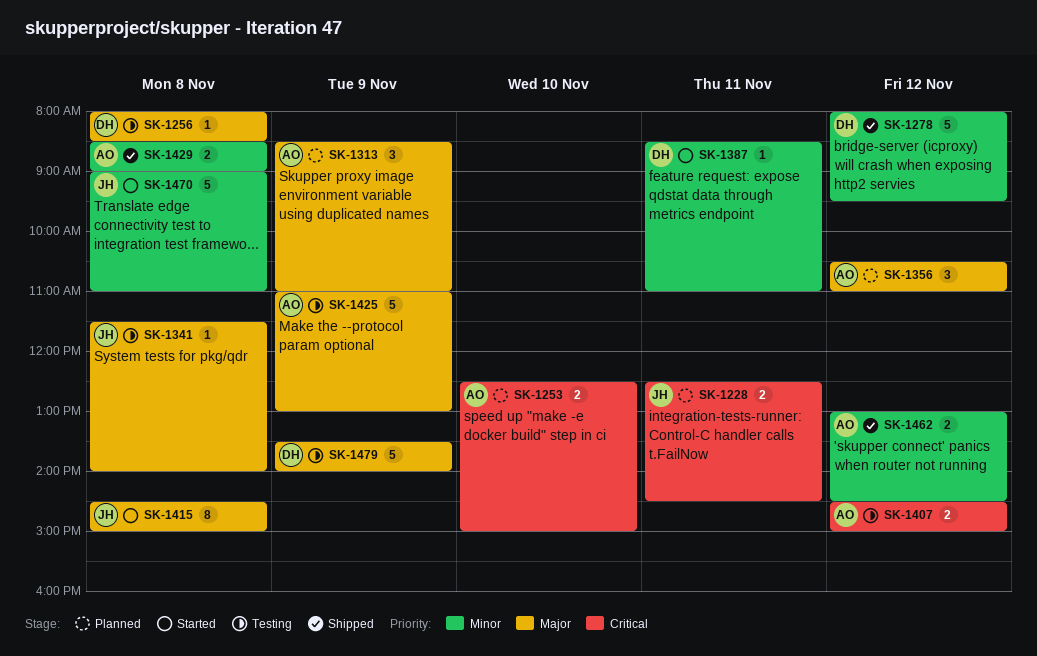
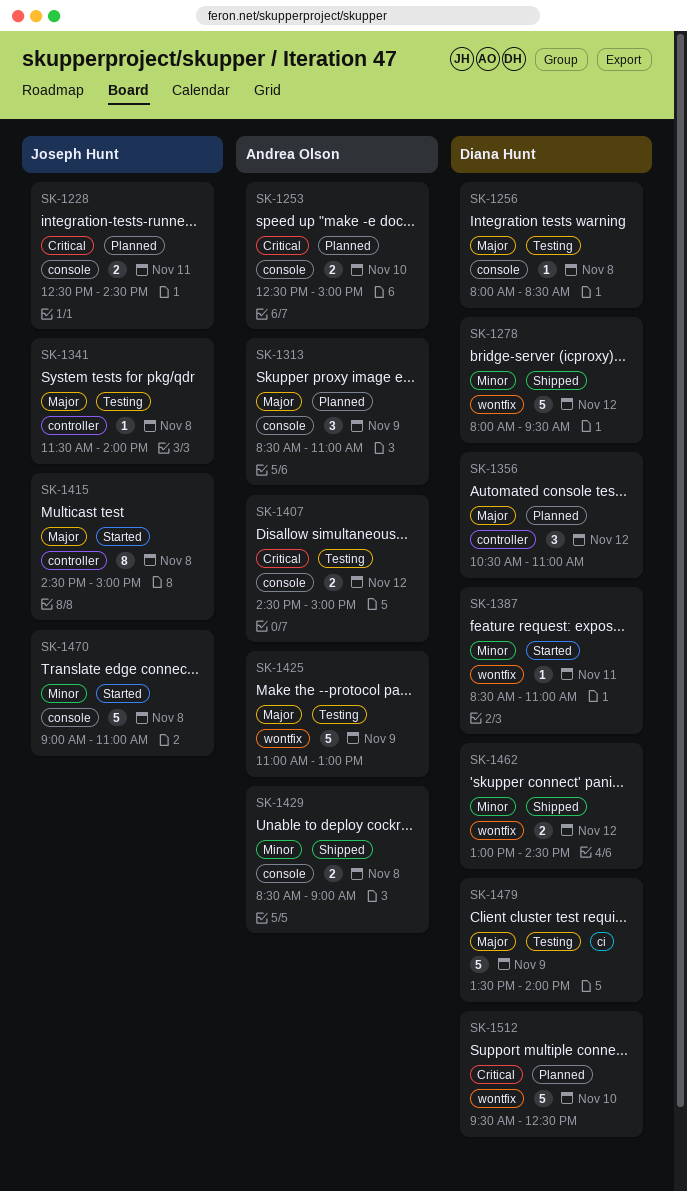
SK-1356, owner: Andrea Olson -> Diana Hunt
SK-1462, owner: Andrea Olson -> Diana Hunt
SK-1512: none -> present

